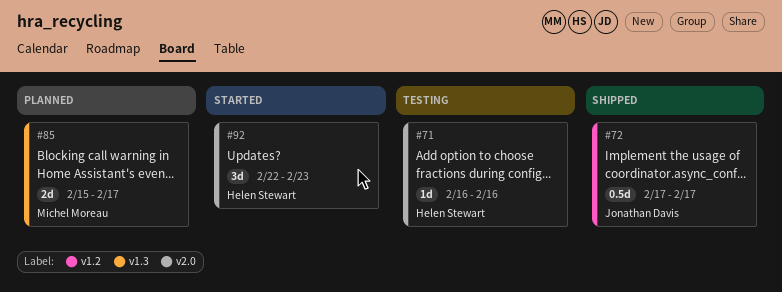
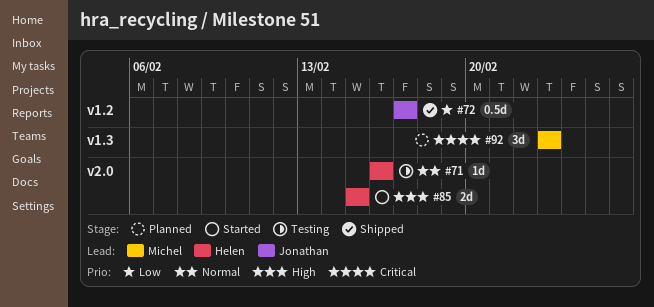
#85, status: Planned -> Started
#85, owner: Michel Moreau -> Helen Stewart
#85, label: v1.3 -> v2.0
#85, due: Feb 17 -> Feb 15
#92, status: Started -> Planned
#92, owner: Helen Stewart -> Michel Moreau
#92, label: v2.0 -> v1.3
#92, start: Feb 22 -> Feb 23

